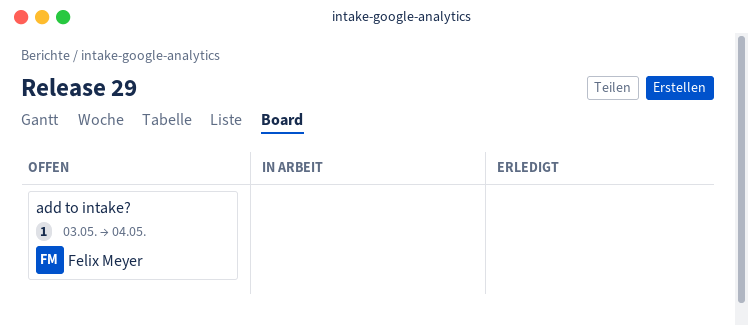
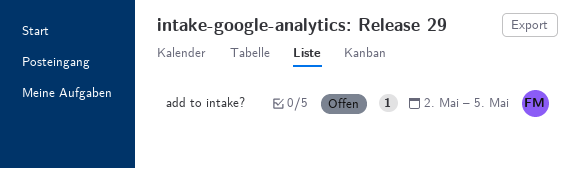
add to intake?, start: May 3 -> May 2
add to intake?, due: May 4 -> May 5

